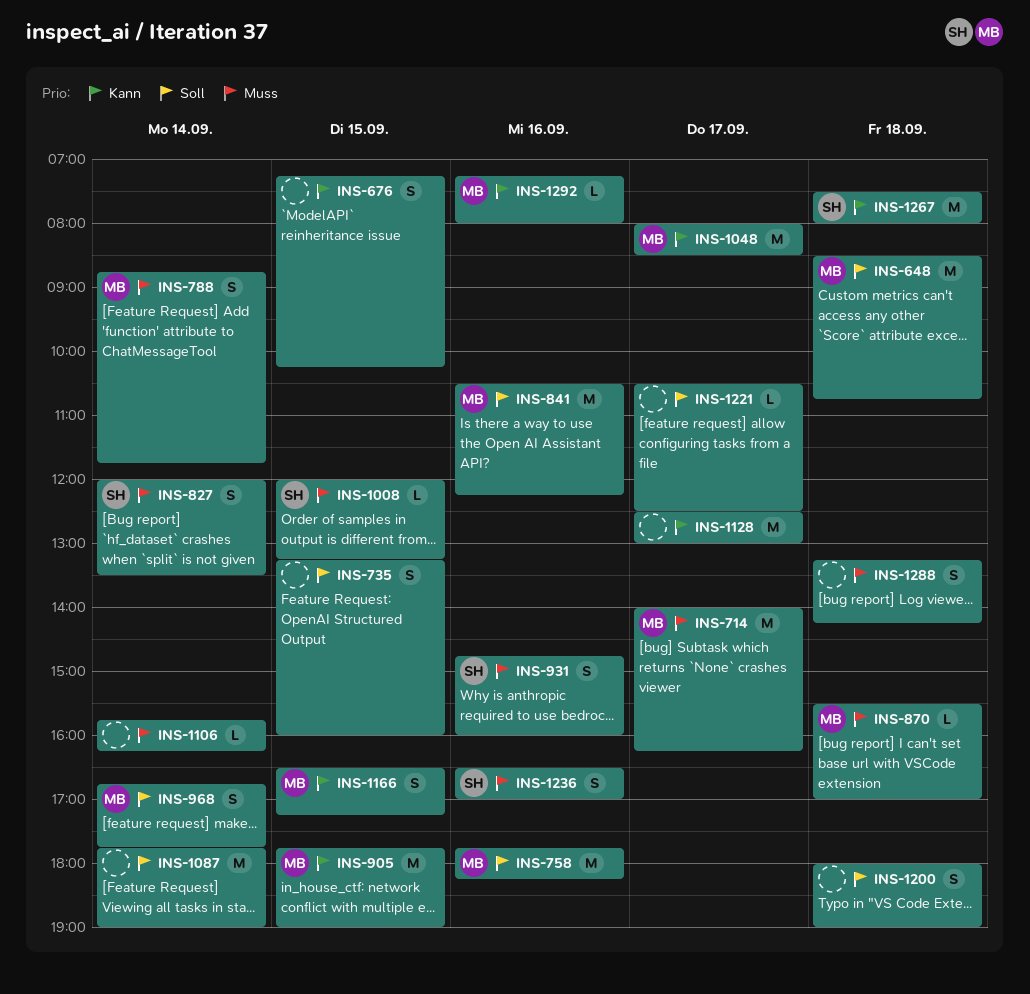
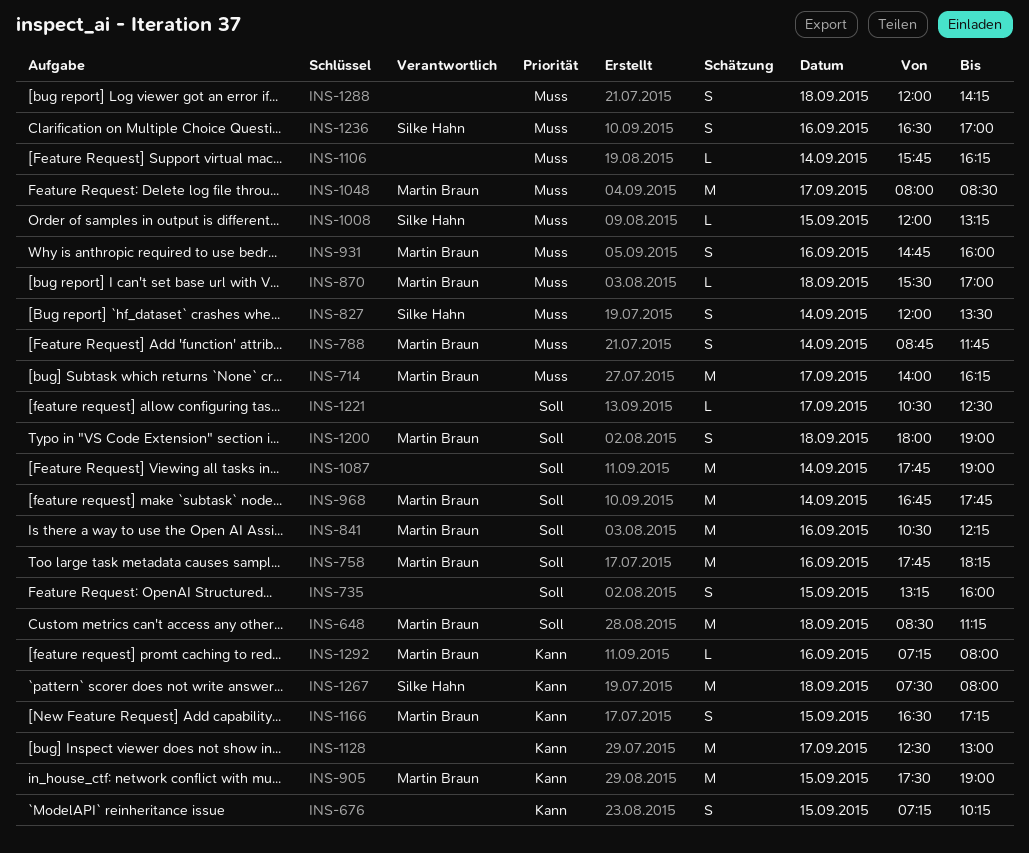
INS-648, ends: 10:45 -> 11:15
INS-905, begins: 17:45 -> 17:30
INS-931, owner: Silke Hahn -> Martin Braun
INS-968, estimate: S -> M
INS-1048, priority: Kann -> Muss
INS-1200, owner: none -> Martin Braun
INS-1288, begins: 13:15 -> 12:00

